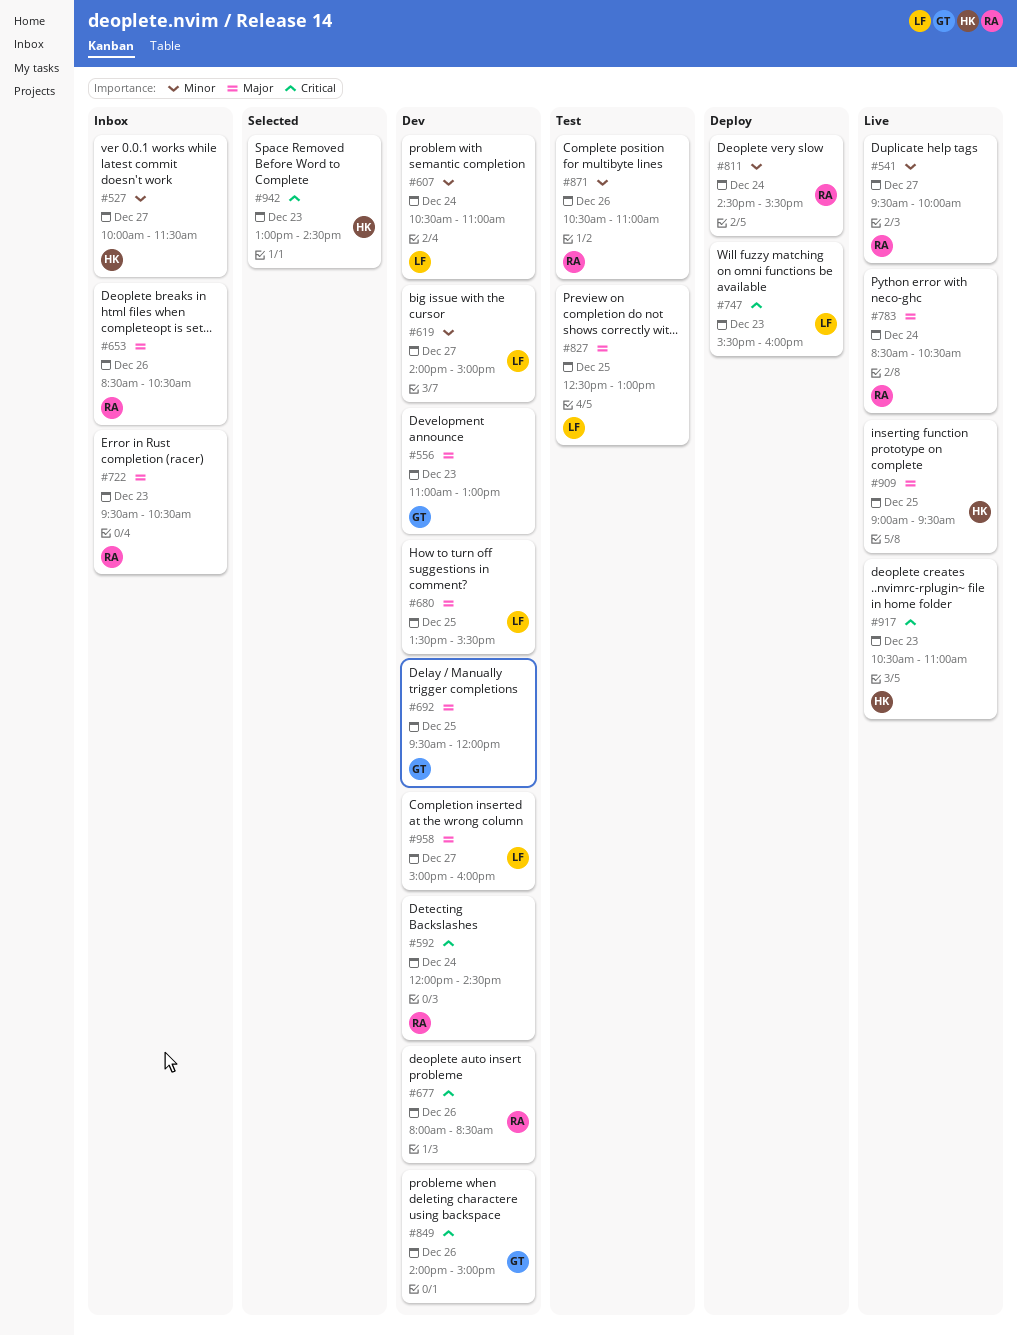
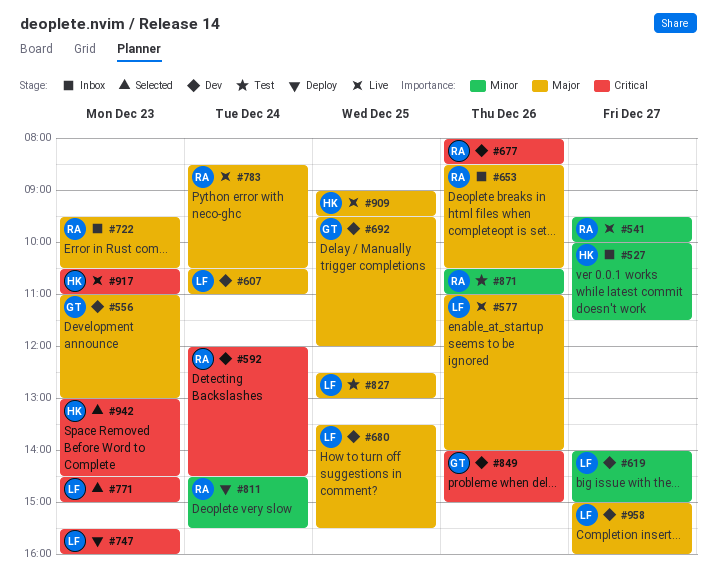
#577: none -> present
#607, priority: Minor -> Major
#771: none -> present

